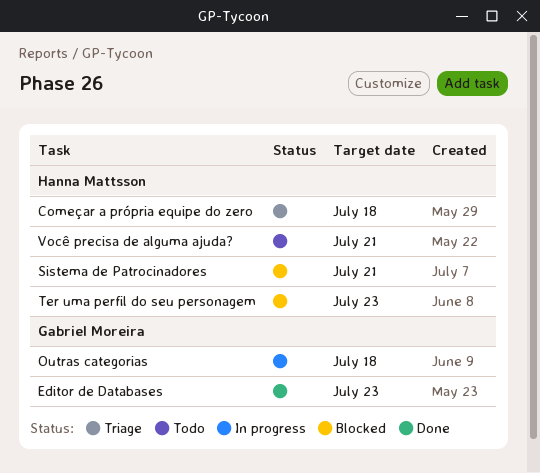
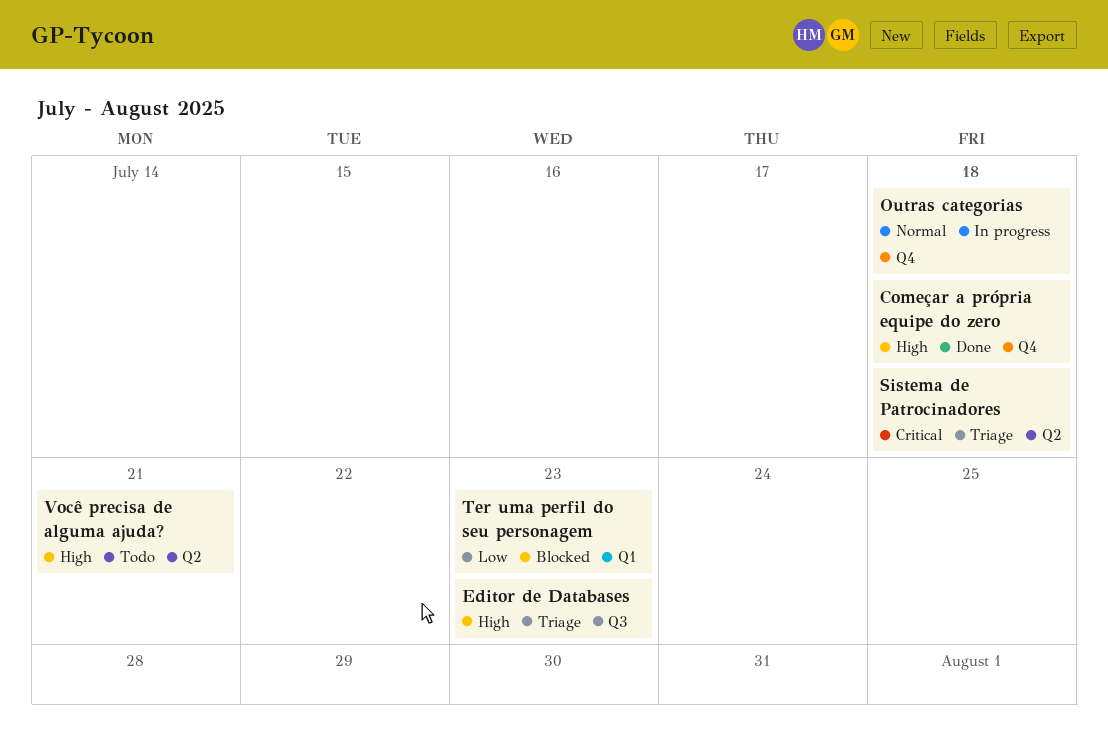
Começar a própria equipe do zero, status: Triage -> Done
Editor de Databases, status: Done -> Triage
Sistema de Patrocinadores, status: Blocked -> Triage
Sistema de Patrocinadores, due: Jul 21 -> Jul 18

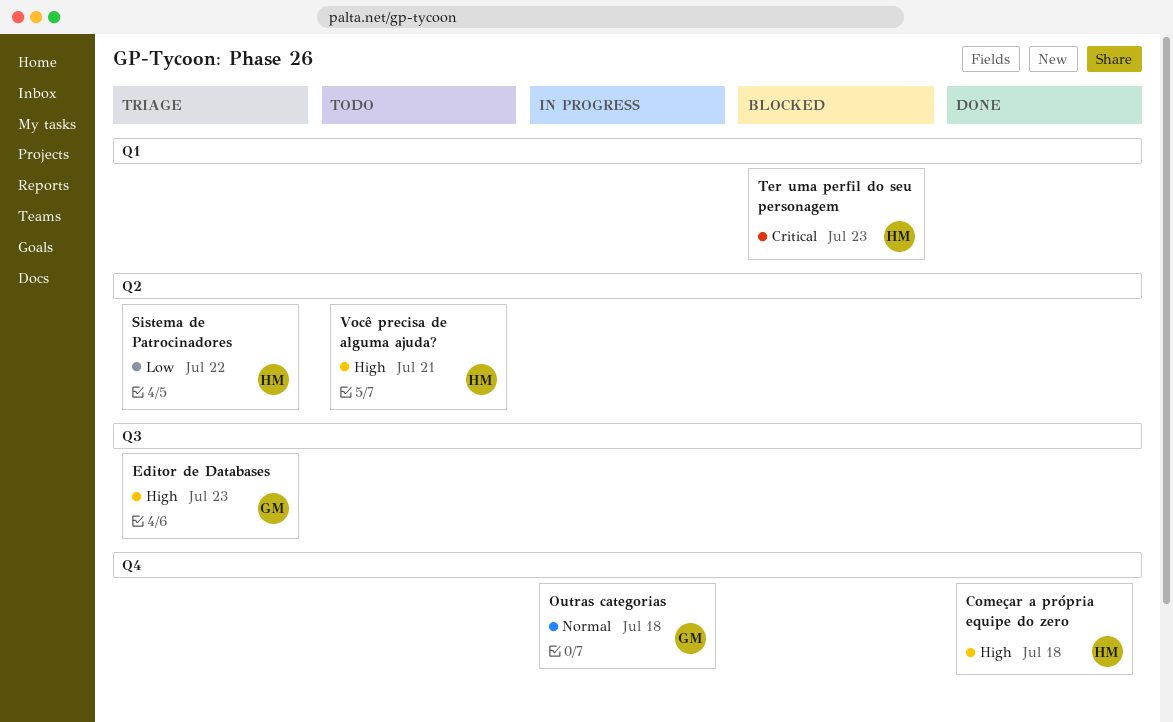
Sistema de Patrocinadores, priority: Critical -> Low
Sistema de Patrocinadores, due: Jul 18 -> Jul 22
Ter uma perfil do seu personagem, priority: Low -> Critical

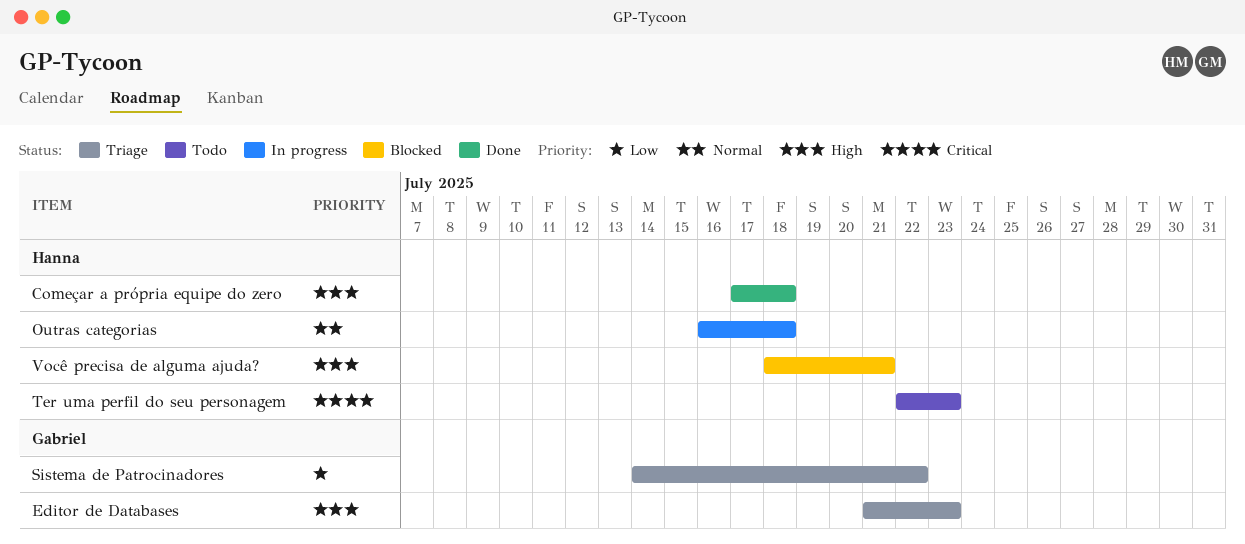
Outras categorias, owner: Gabriel -> Hanna
Sistema de Patrocinadores, owner: Hanna -> Gabriel
Ter uma perfil do seu personagem, status: Blocked -> Todo
Você precisa de alguma ajuda?, status: Todo -> Blocked

